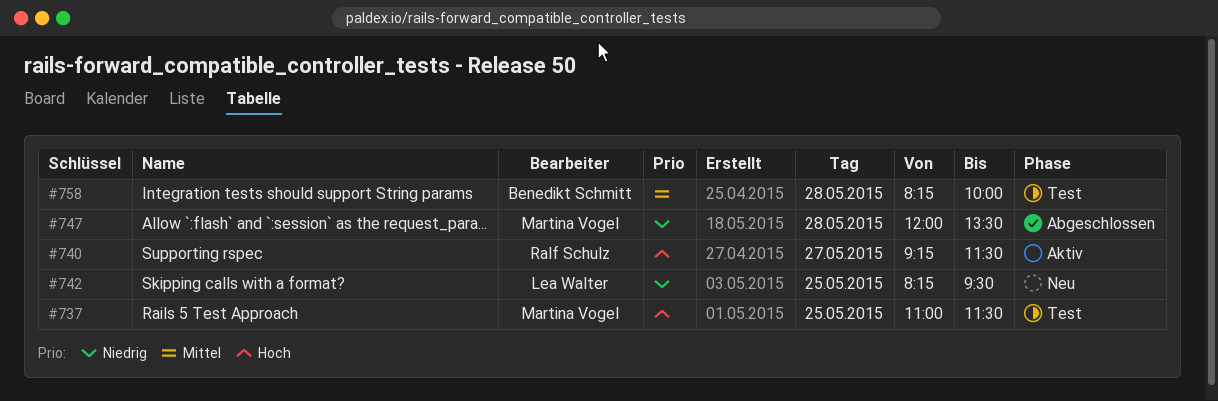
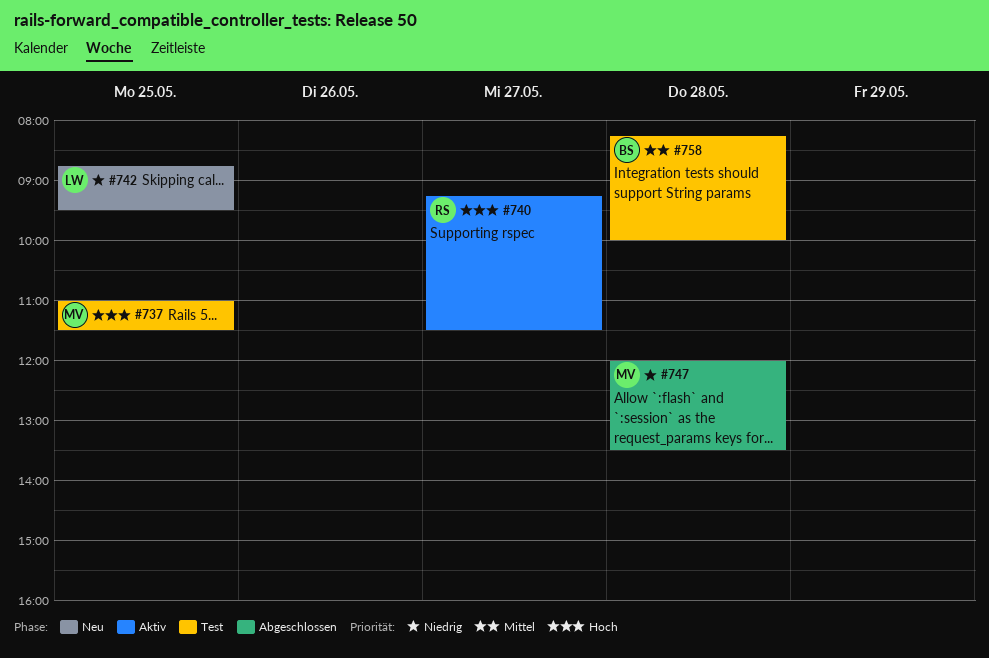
#742, begins: 08:15 -> 08:45

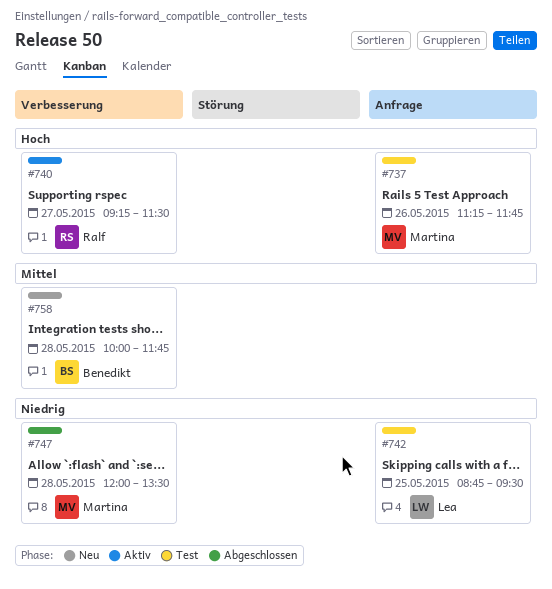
#737, day: May 25 -> May 26
#737, begins: 11:00 -> 11:15
#737, ends: 11:30 -> 11:45
#742, status: Neu -> Test
#758, status: Test -> Neu
#758, begins: 08:15 -> 10:00
#758, ends: 10:00 -> 11:45

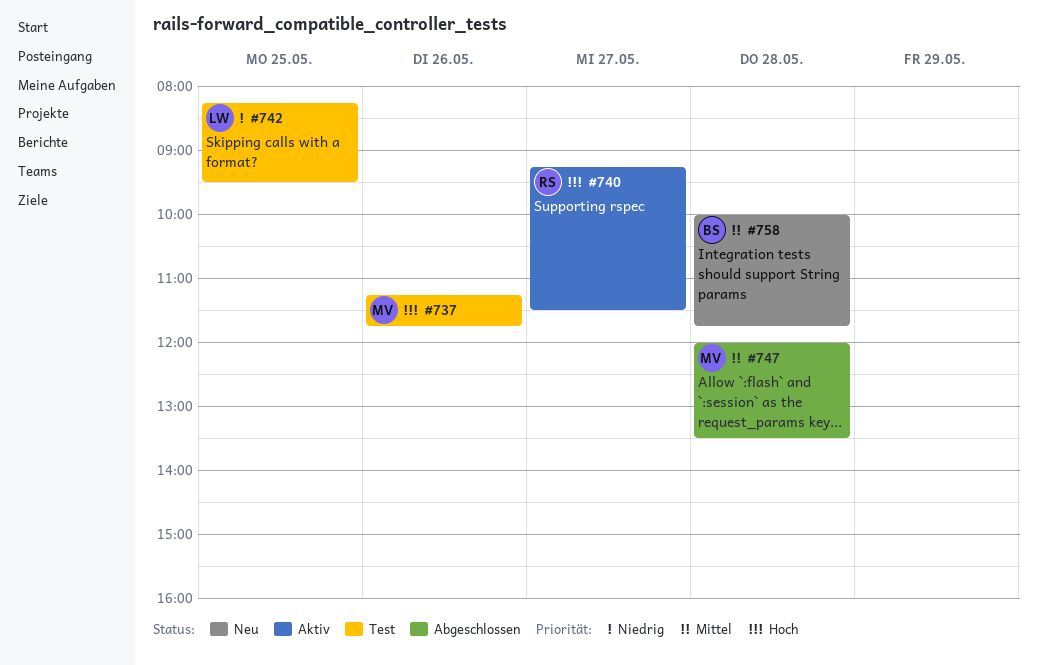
#742, begins: 08:45 -> 08:15
#747, priority: Niedrig -> Mittel

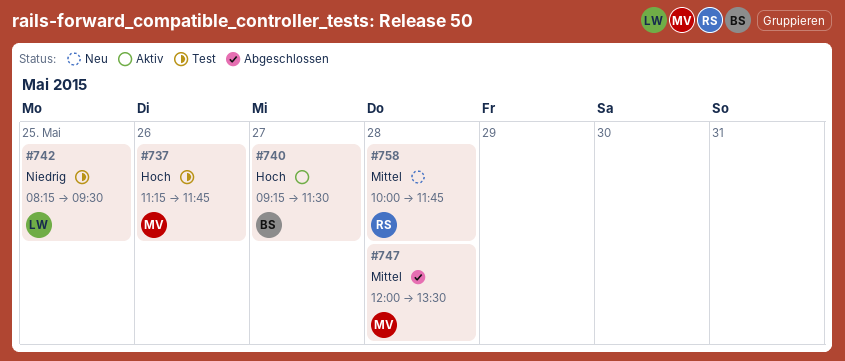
#740, owner: RS -> BS
#758, owner: BS -> RS

